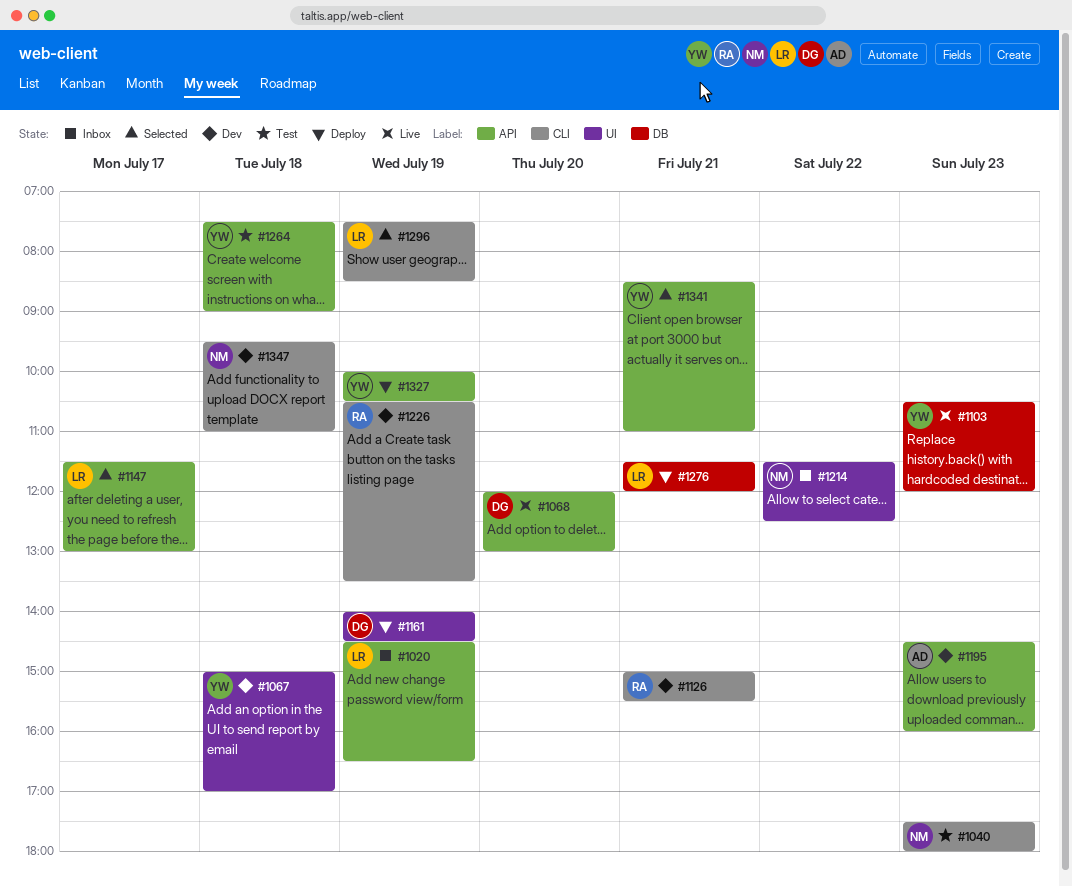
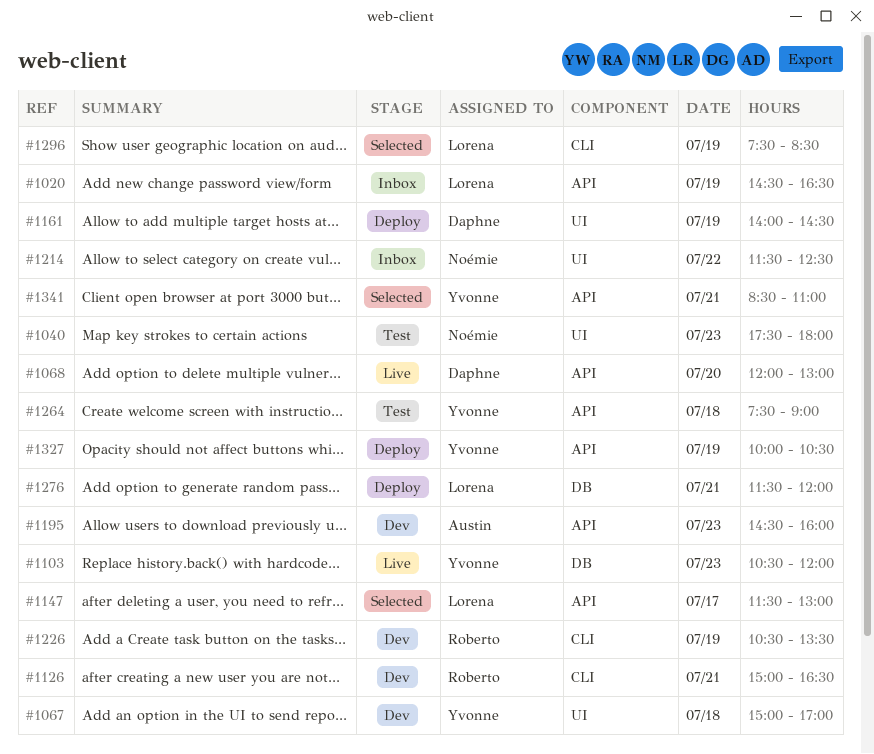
#1040, label: CLI -> UI
#1126, ends: 15:30 -> 16:30
#1347: present -> none

